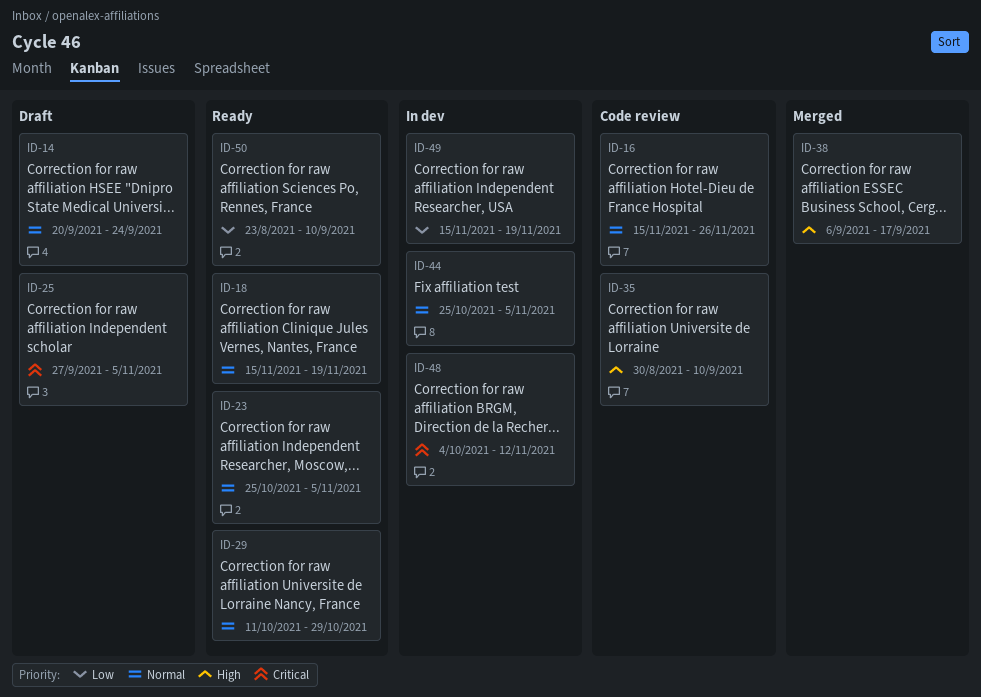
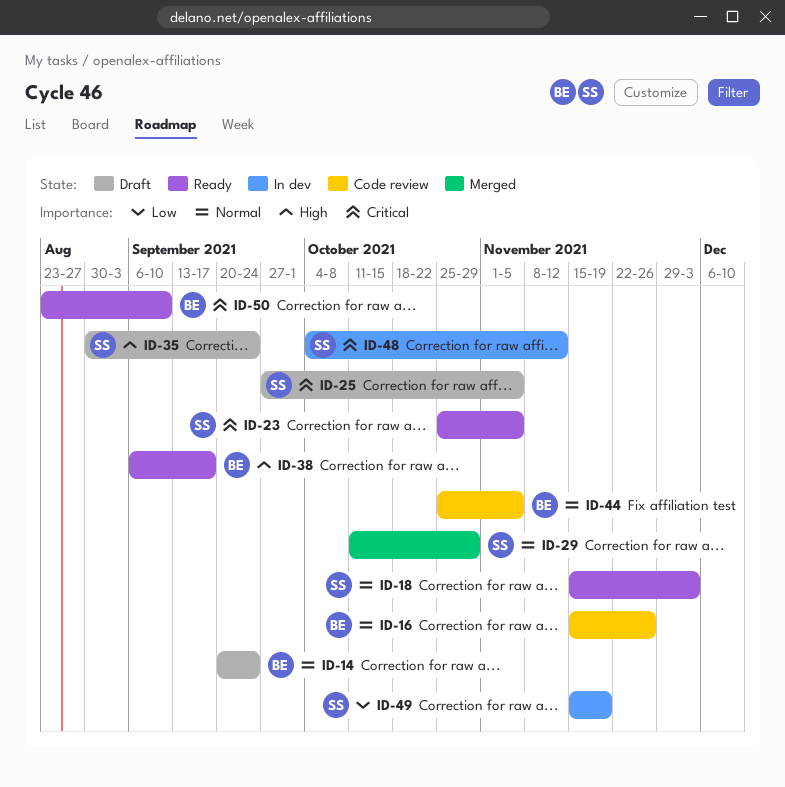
ID-18, due: Nov 19 -> Dec 3
ID-23, priority: Normal -> Critical
ID-29, status: Ready -> Merged
ID-35, status: Code review -> Draft
ID-35, due: Sep 10 -> Sep 24
ID-38, status: Merged -> Ready
ID-44, status: In dev -> Code review
ID-50, priority: Low -> Critical

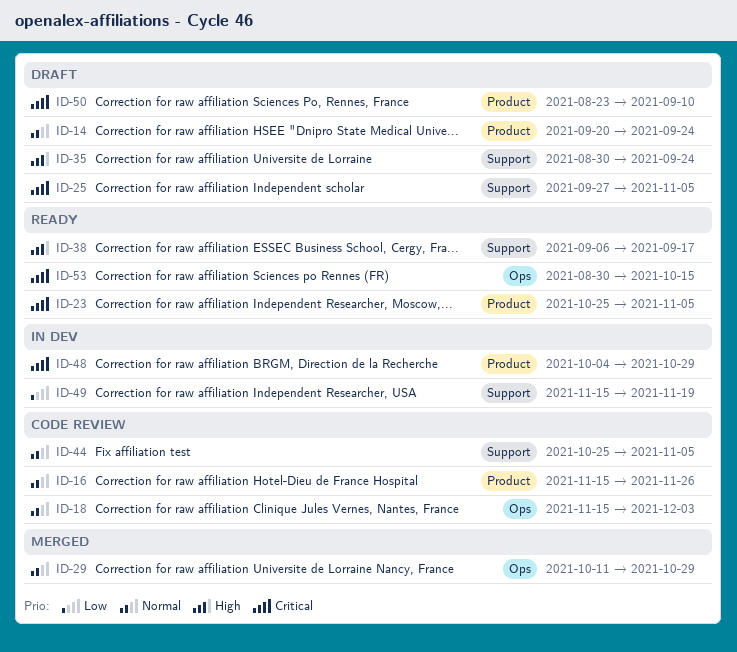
ID-18, status: Ready -> Code review
ID-48, due: Nov 12 -> Oct 29
ID-50, status: Ready -> Draft
ID-53: none -> present

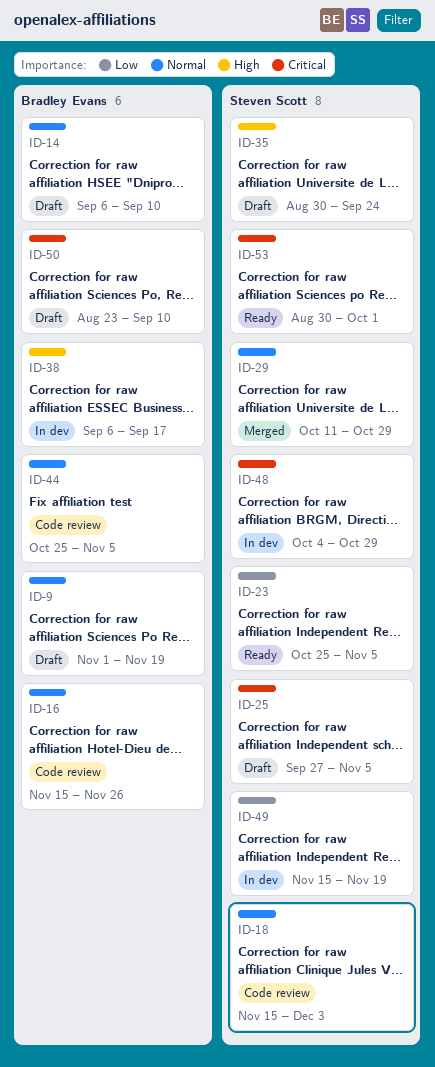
ID-9: none -> present
ID-14, start: Sep 20 -> Sep 6
ID-14, due: Sep 24 -> Sep 10
ID-23, priority: Critical -> Low
ID-38, status: Ready -> In dev
ID-53, due: Oct 15 -> Oct 1

